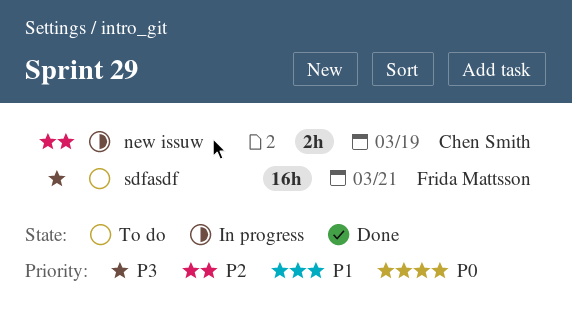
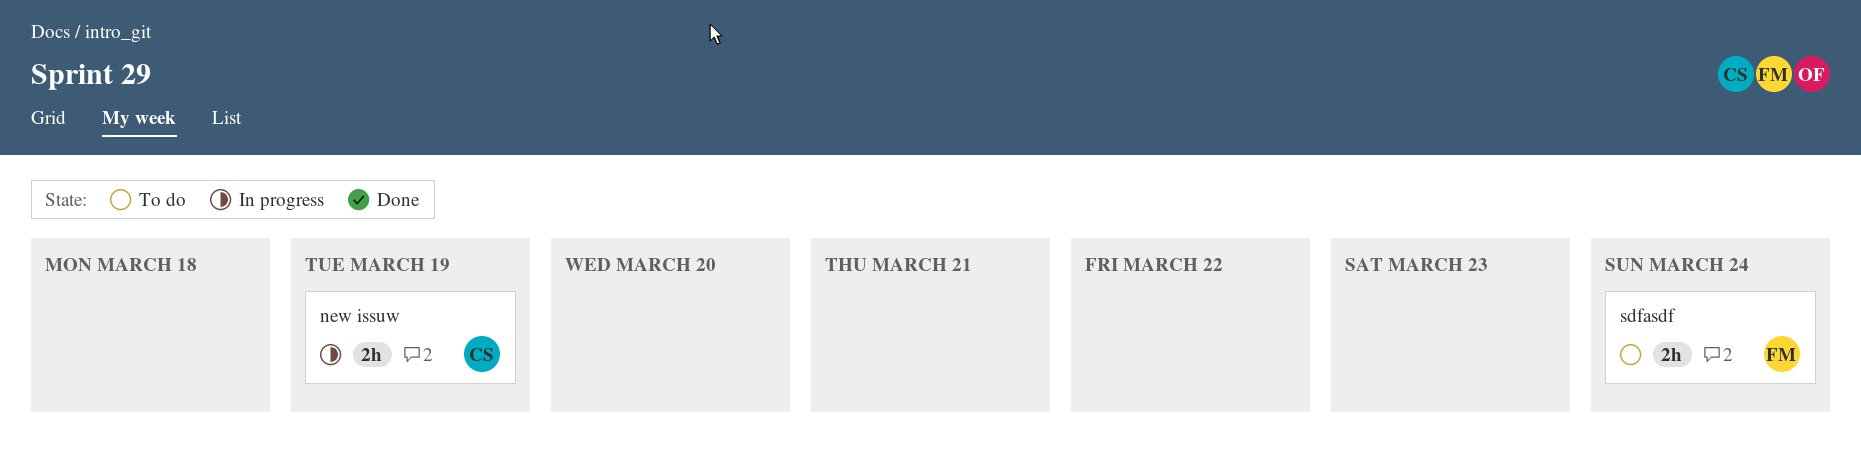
sdfasdf, estimate: 16h -> 2h
sdfasdf, due: Mar 21 -> Mar 24

